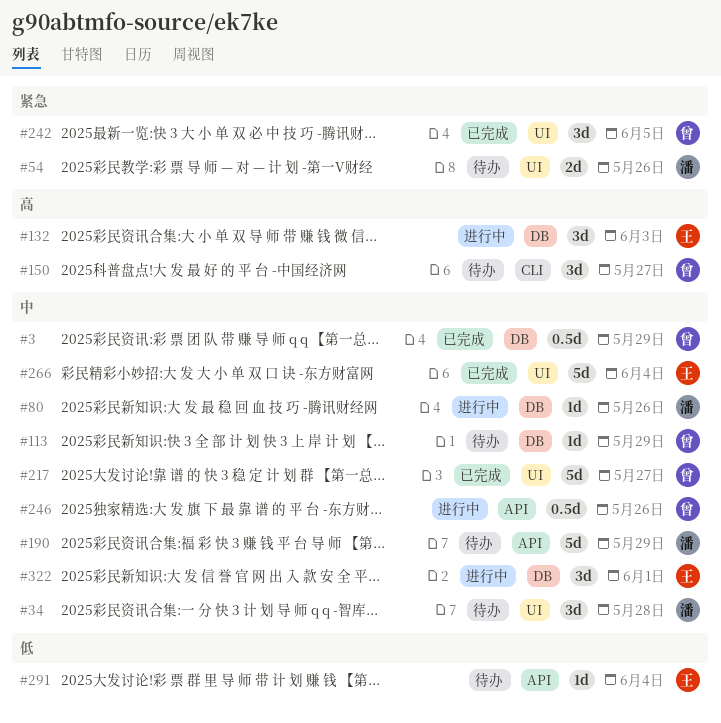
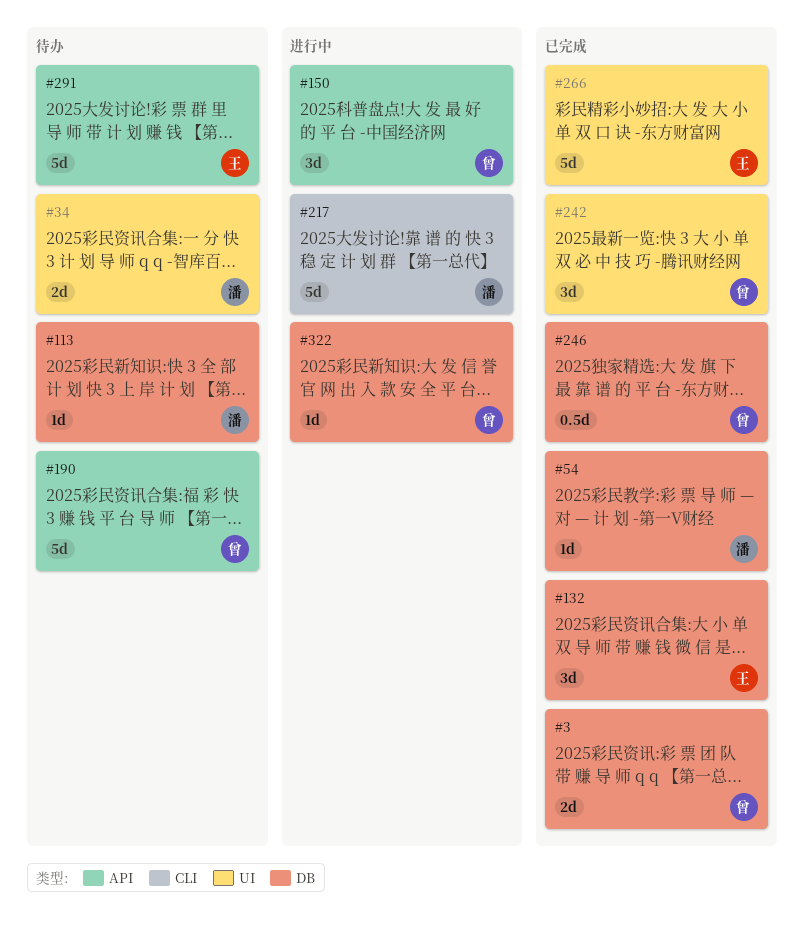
#3, estimate: 0.5d -> 2d
#34, estimate: 3d -> 2d
#54, status: 待办 -> 已完成
#54, label: UI -> DB
#54, estimate: 2d -> 1d
#80: present -> none
#113, owner: 曾 -> 潘
#132, status: 进行中 -> 已完成
#150, status: 待办 -> 进行中
#150, label: CLI -> API
#190, owner: 潘 -> 曾
#217, status: 已完成 -> 进行中
#217, owner: 曾 -> 潘
#217, label: UI -> CLI
#246, status: 进行中 -> 已完成
#246, label: API -> DB
#291, estimate: 1d -> 5d
#322, owner: 王 -> 曾
#322, estimate: 3d -> 1d

